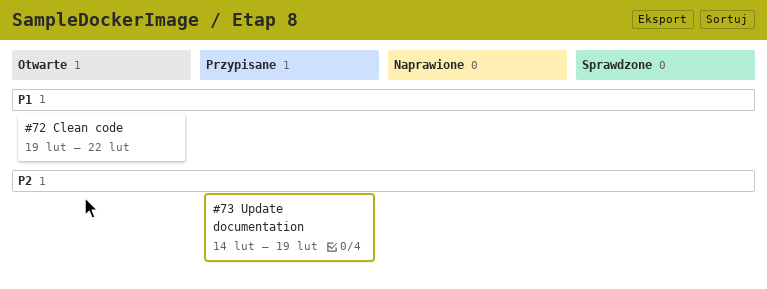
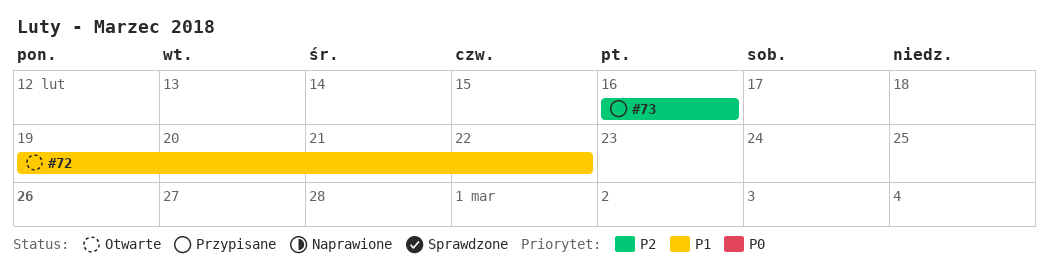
#73, start: Feb 14 -> Feb 16
#73, due: Feb 19 -> Feb 16

